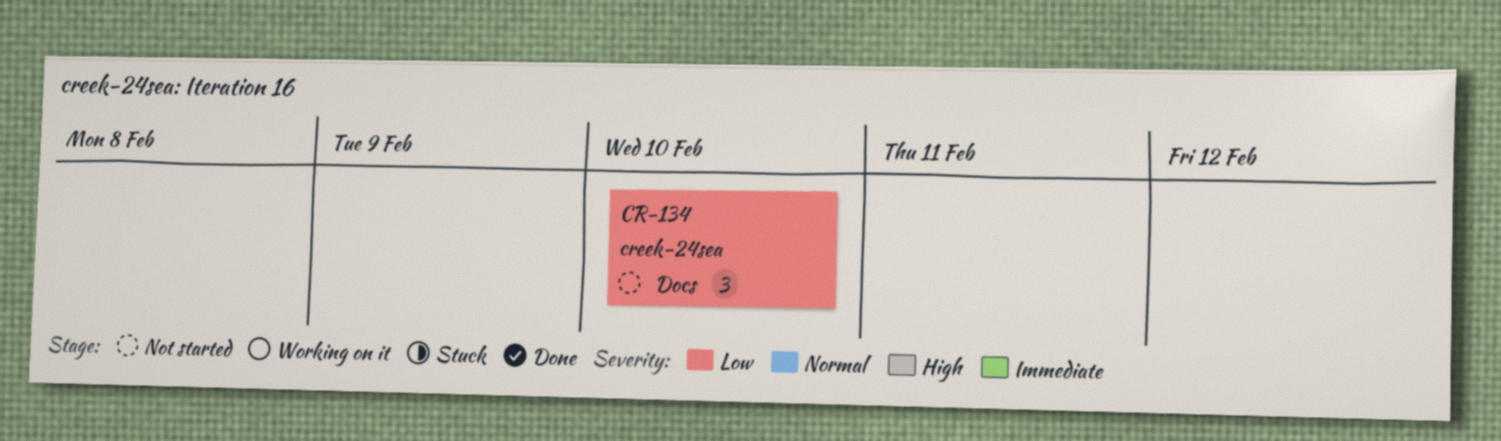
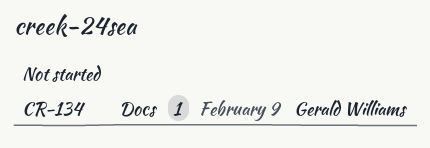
CR-134, estimate: 3 -> 1
CR-134, due: Feb 10 -> Feb 9

